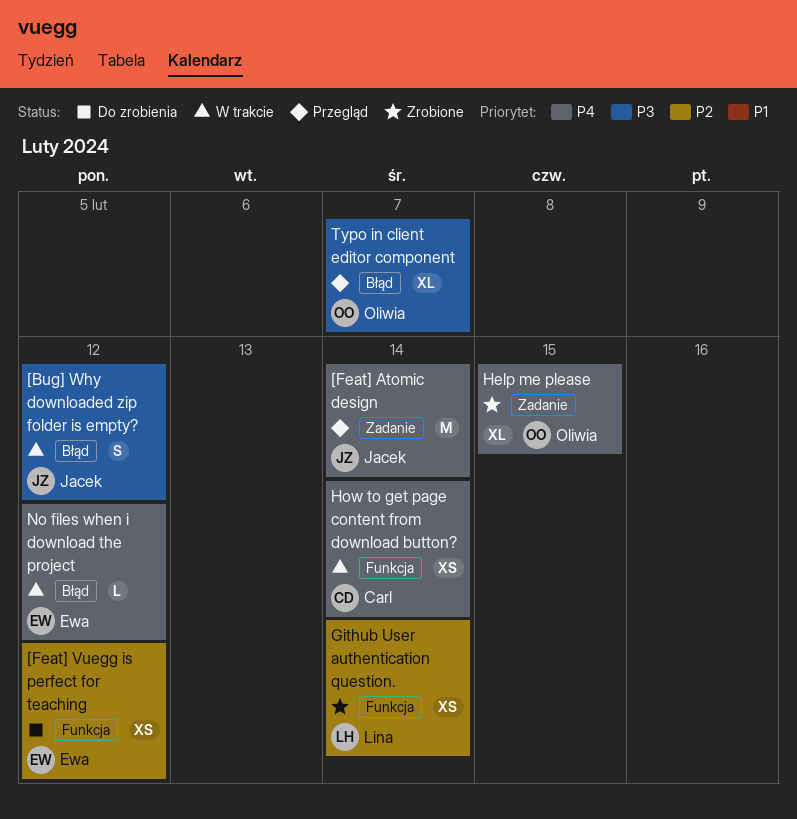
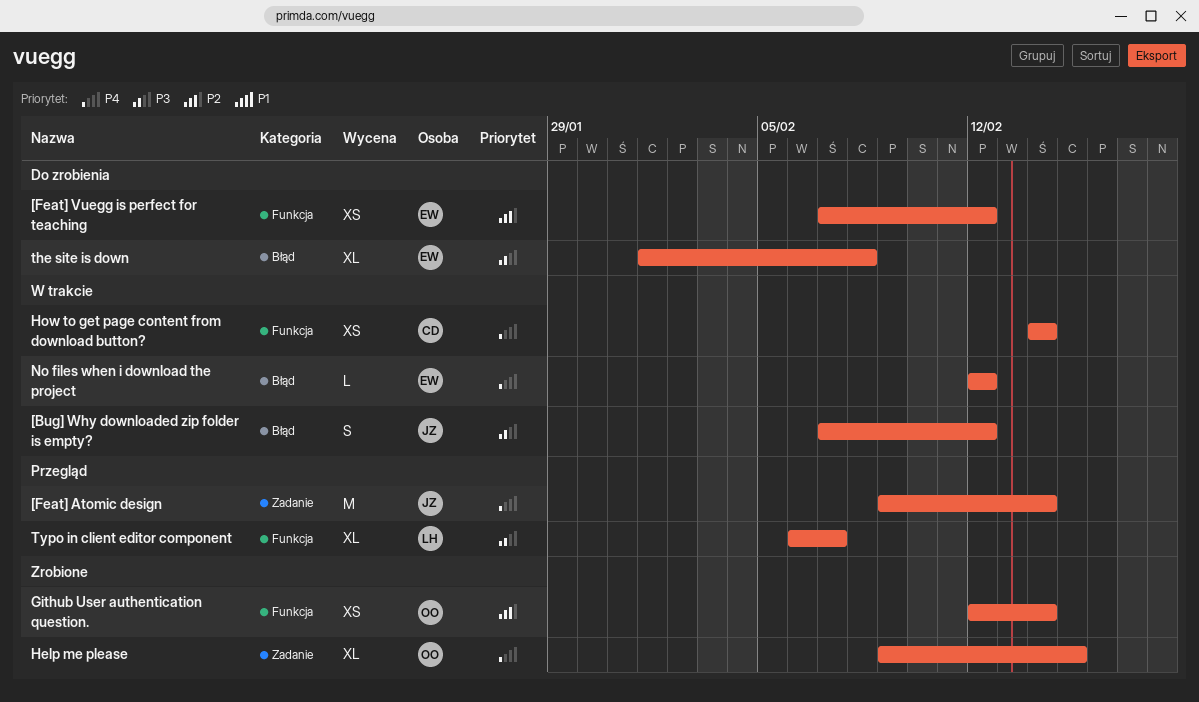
Github User authentication question., owner: Lina -> Oliwia
the site is down: none -> present
Typo in client editor component, owner: Oliwia -> Lina
Typo in client editor component, label: Błąd -> Funkcja

